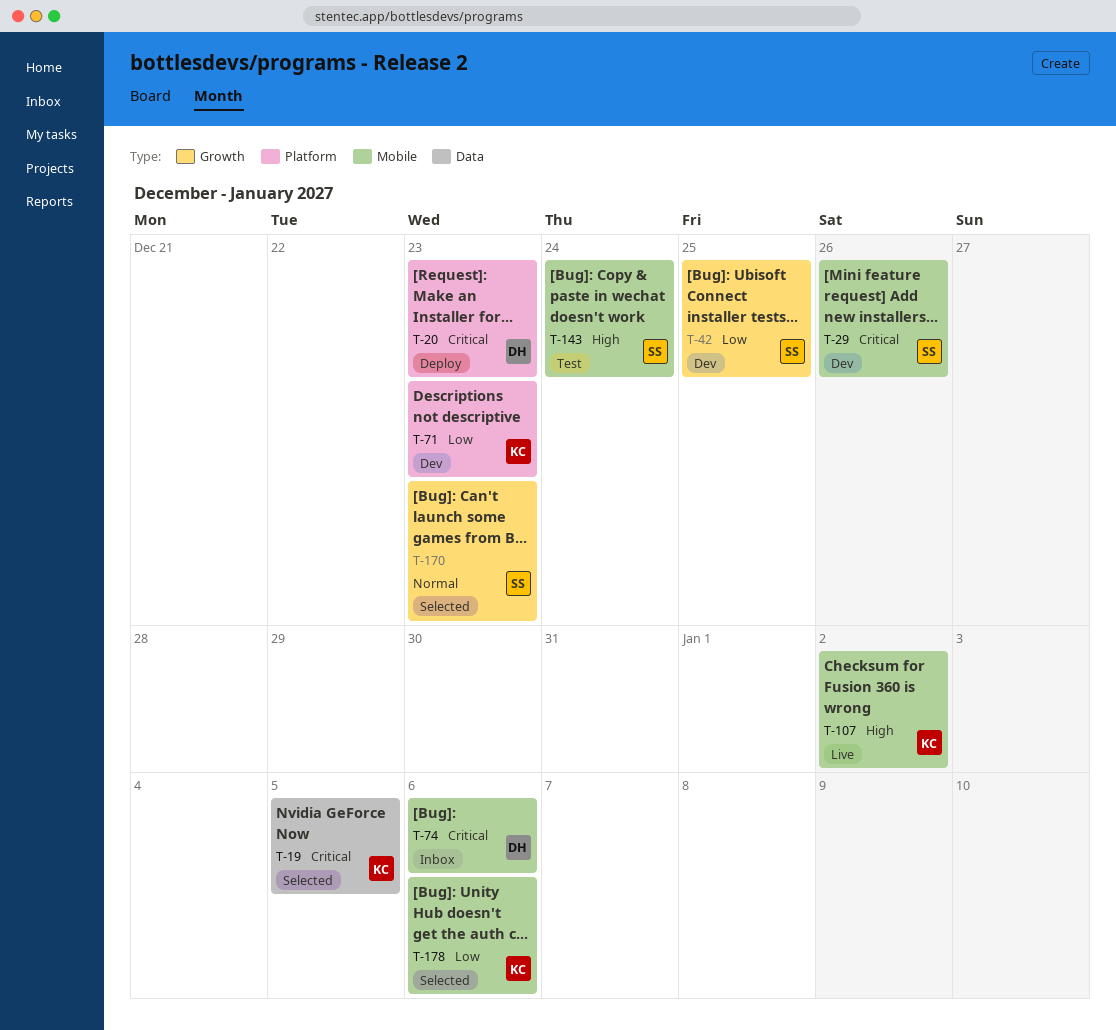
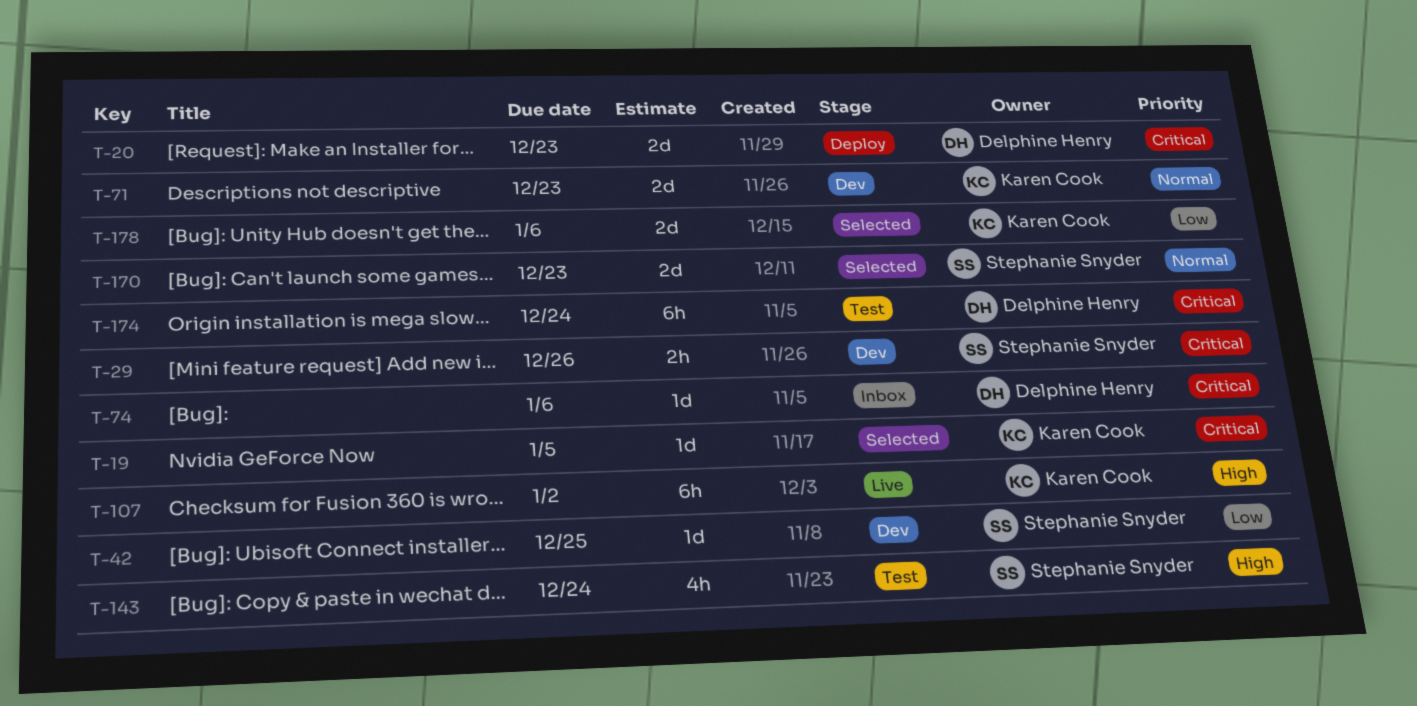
T-71, priority: Low -> Normal
T-174: none -> present

